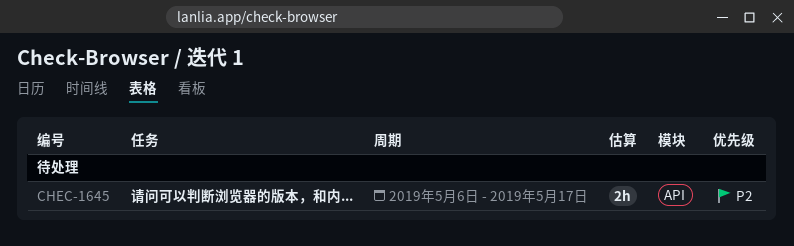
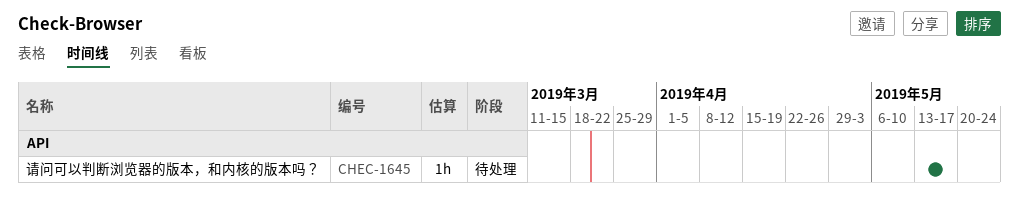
CHEC-1645, estimate: 2h -> 1h
CHEC-1645, start: May 6 -> May 13

